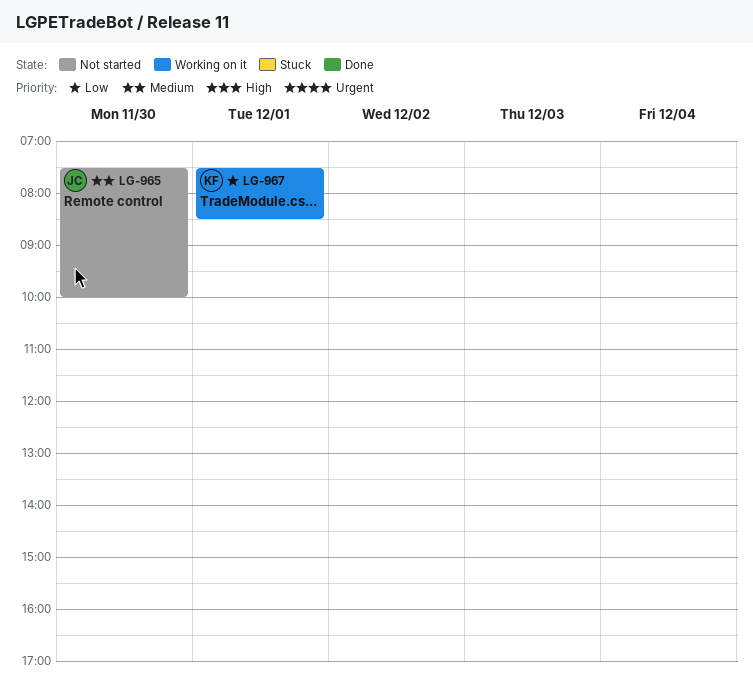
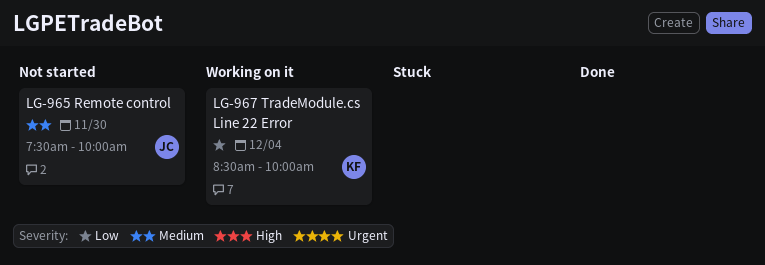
LG-967, day: Dec 1 -> Dec 4
LG-967, begins: 07:30 -> 08:30
LG-967, ends: 08:30 -> 10:00

